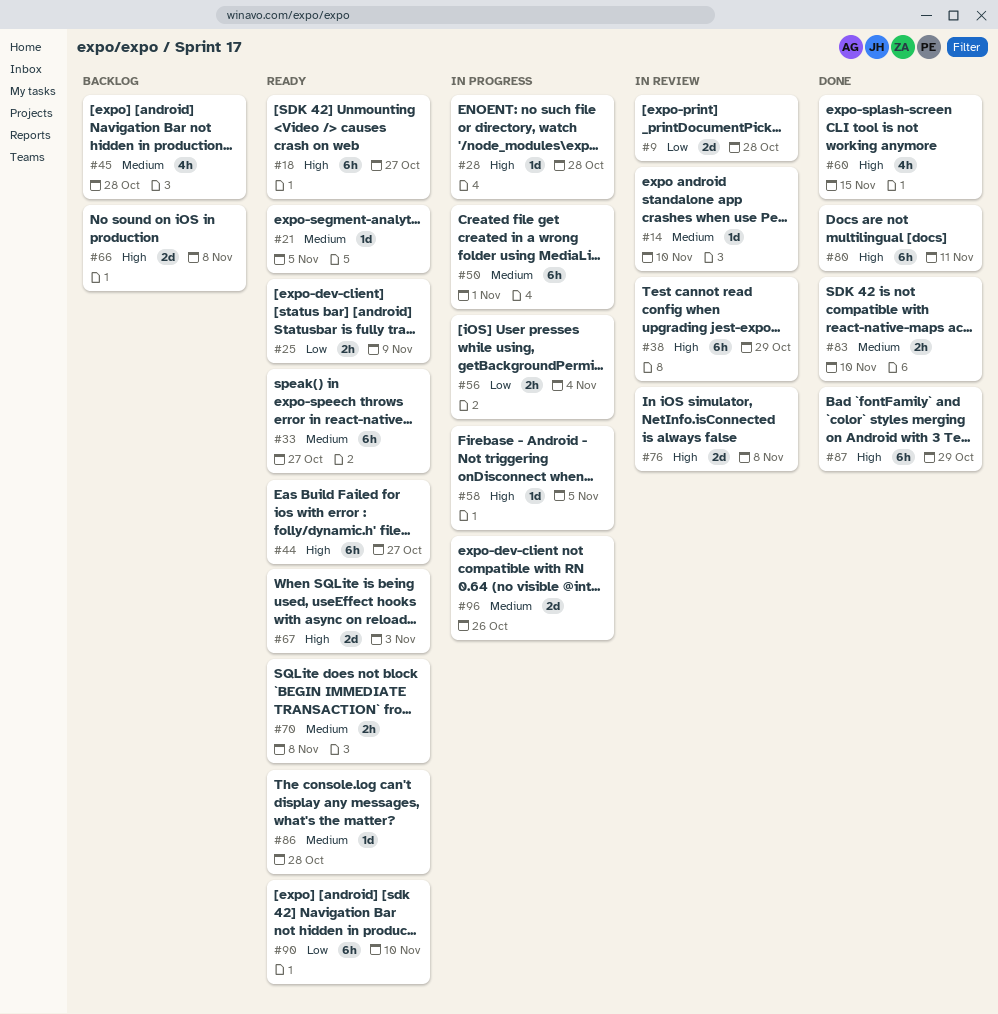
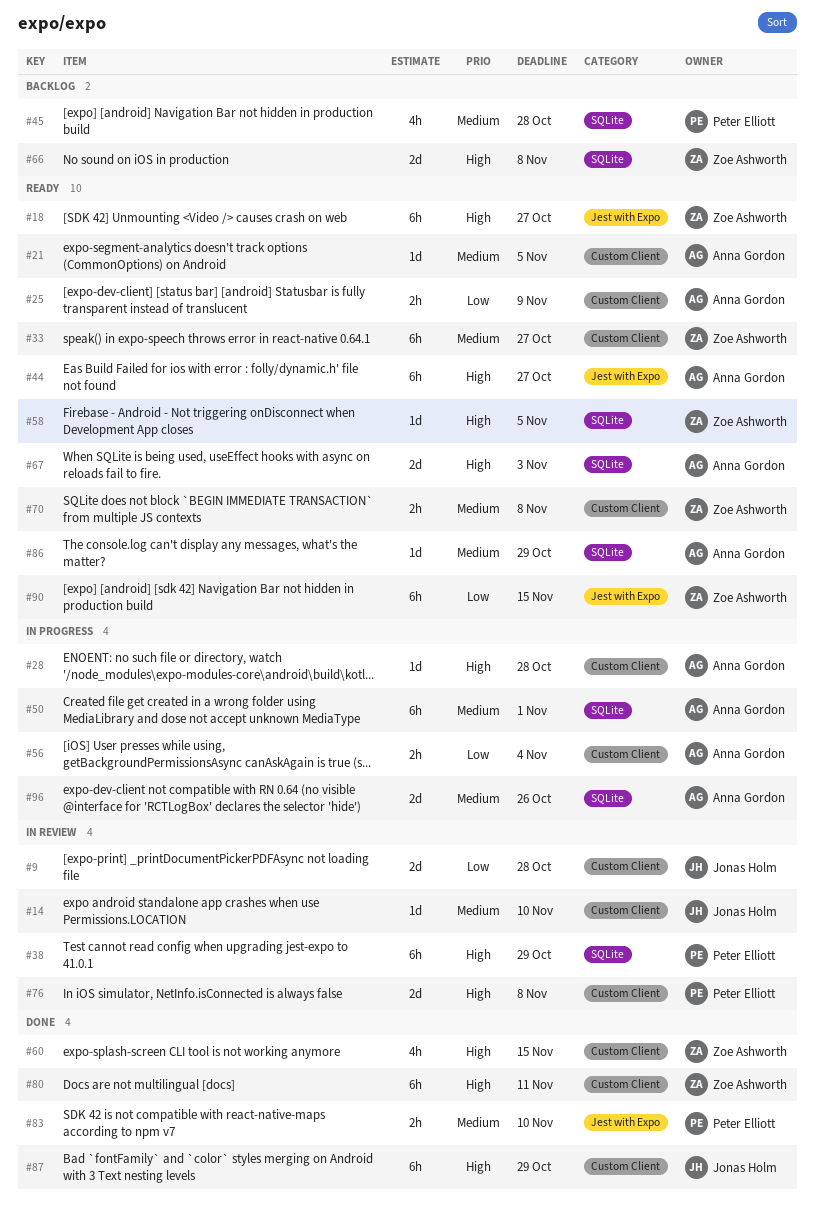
#58, status: In progress -> Ready
#86, due: Oct 28 -> Oct 29
#90, due: Nov 10 -> Nov 15

